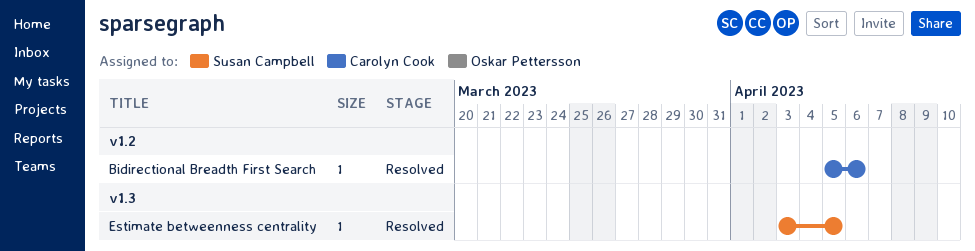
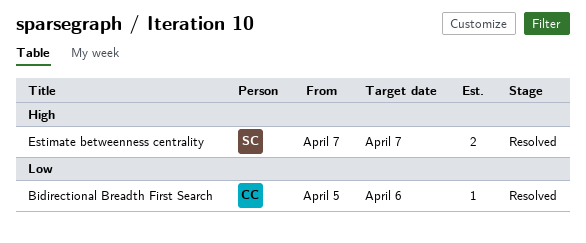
Estimate betweenness centrality, estimate: 1 -> 2
Estimate betweenness centrality, start: Apr 3 -> Apr 7
Estimate betweenness centrality, due: Apr 5 -> Apr 7

